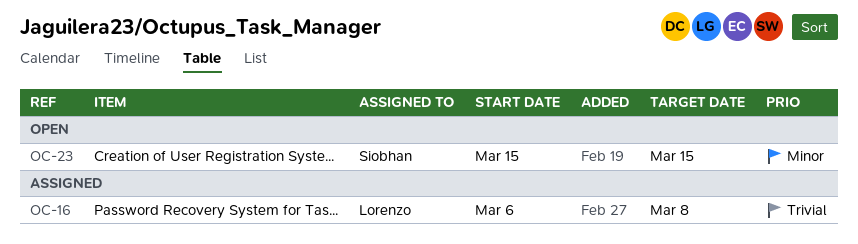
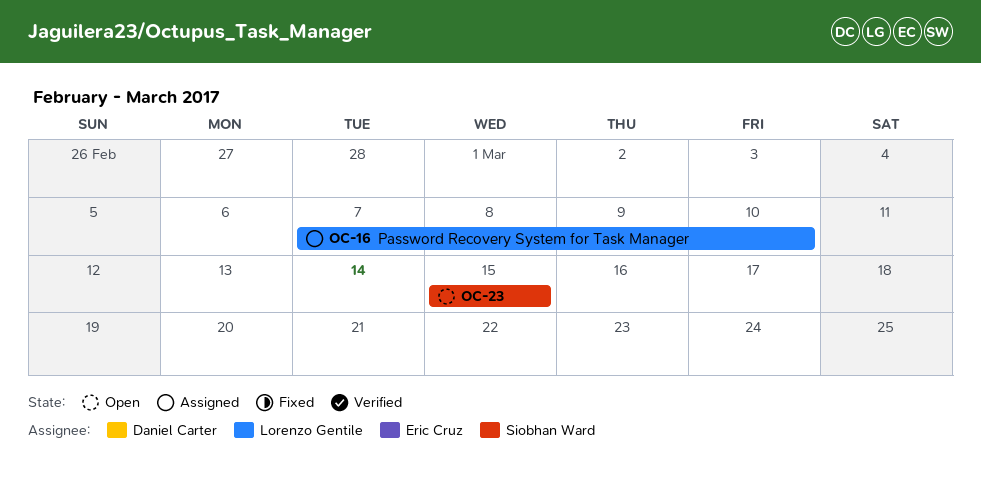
OC-16, start: Mar 6 -> Mar 7
OC-16, due: Mar 8 -> Mar 10

